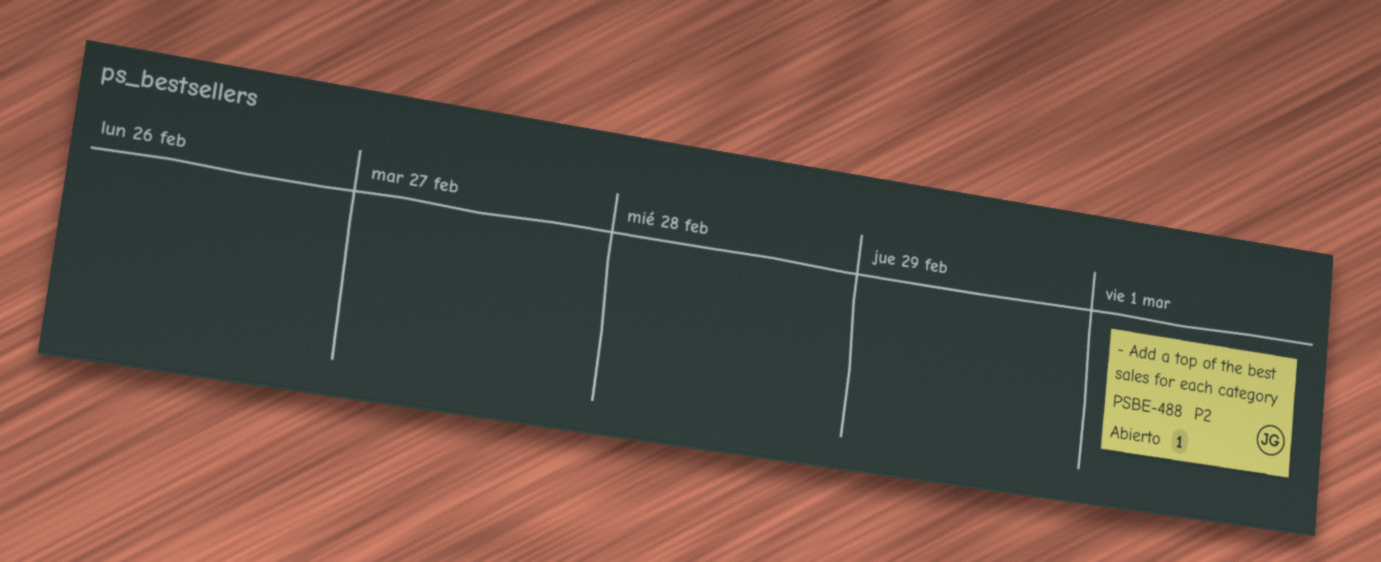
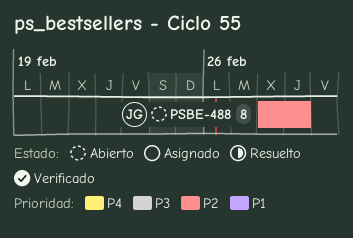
PSBE-488, estimate: 1 -> 8
PSBE-488, due: Mar 1 -> Feb 29

